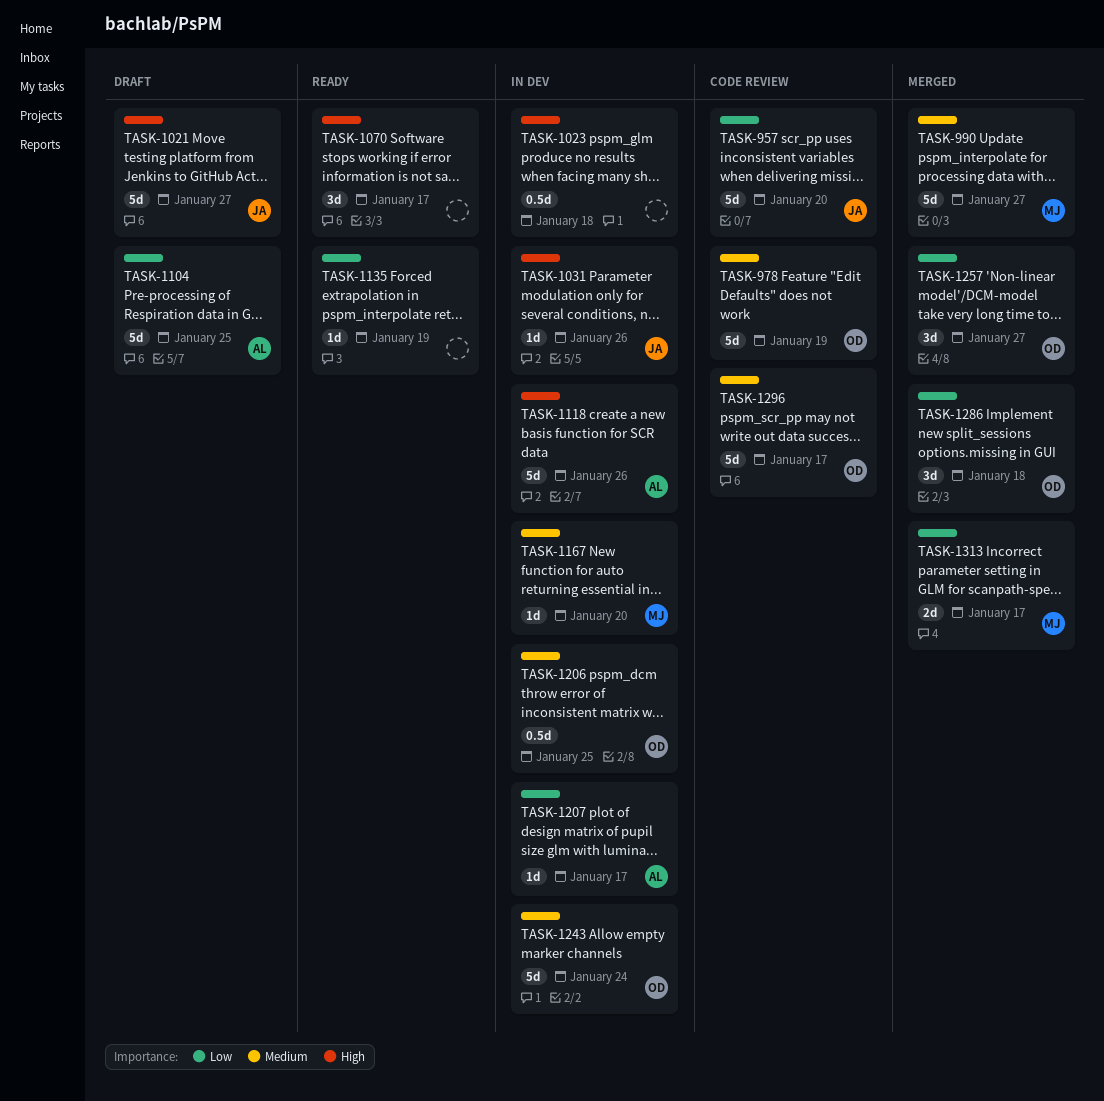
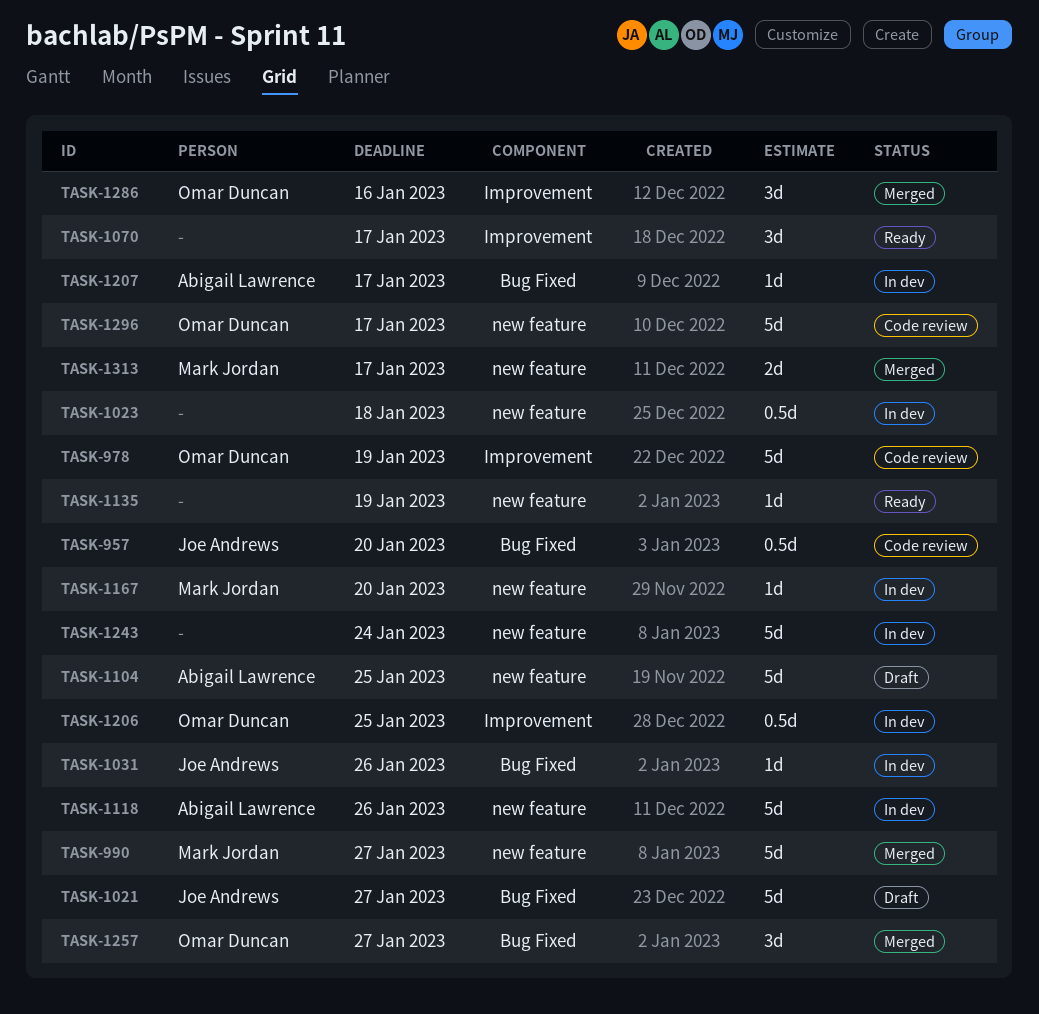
TASK-957, estimate: 5d -> 0.5d
TASK-1243, owner: Omar Duncan -> none
TASK-1286, due: Jan 18 -> Jan 16

